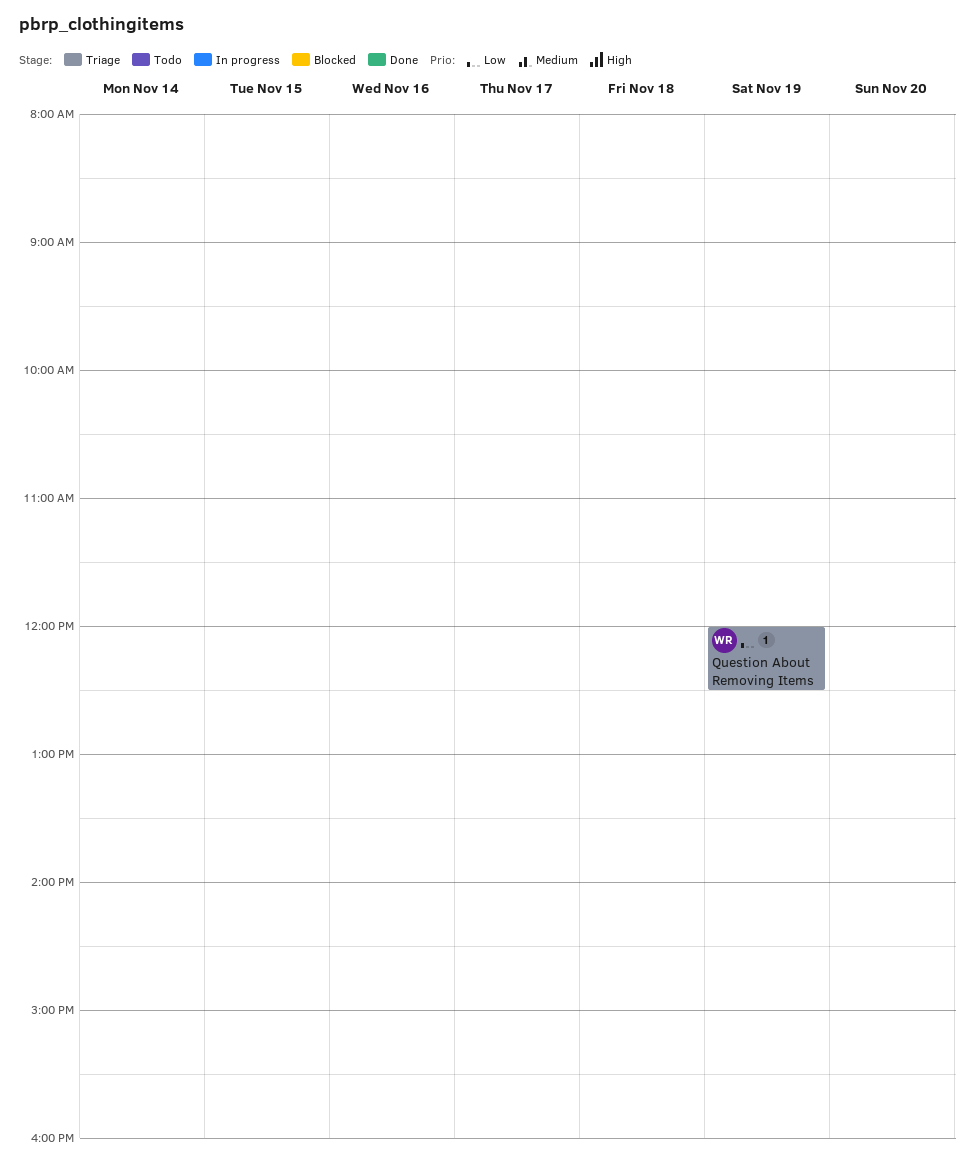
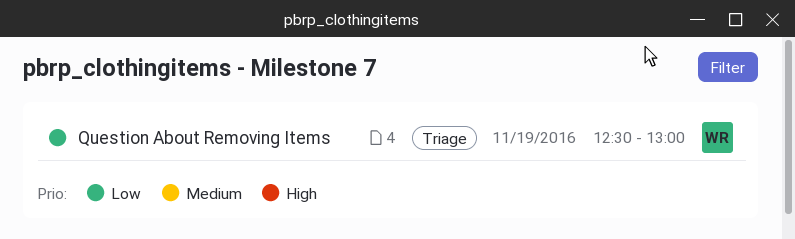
Question About Removing Items, begins: 12:00 -> 12:30
Question About Removing Items, ends: 12:30 -> 13:00

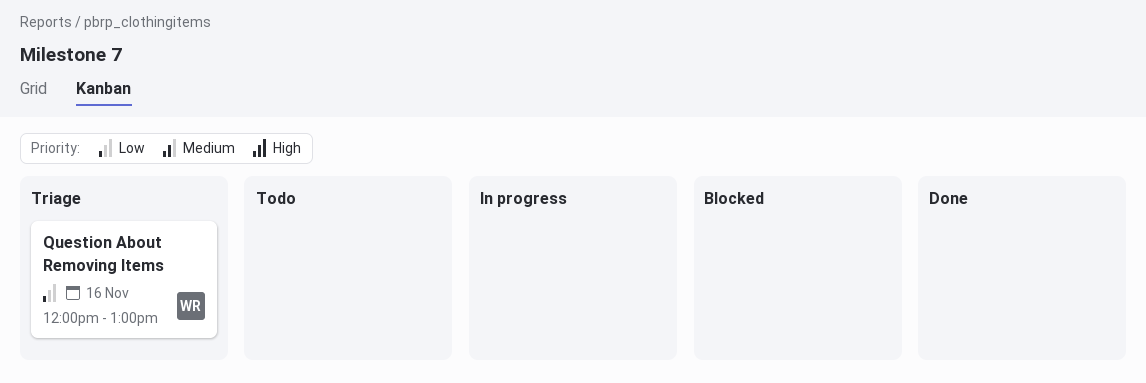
Question About Removing Items, day: Nov 19 -> Nov 16
Question About Removing Items, begins: 12:30 -> 12:00

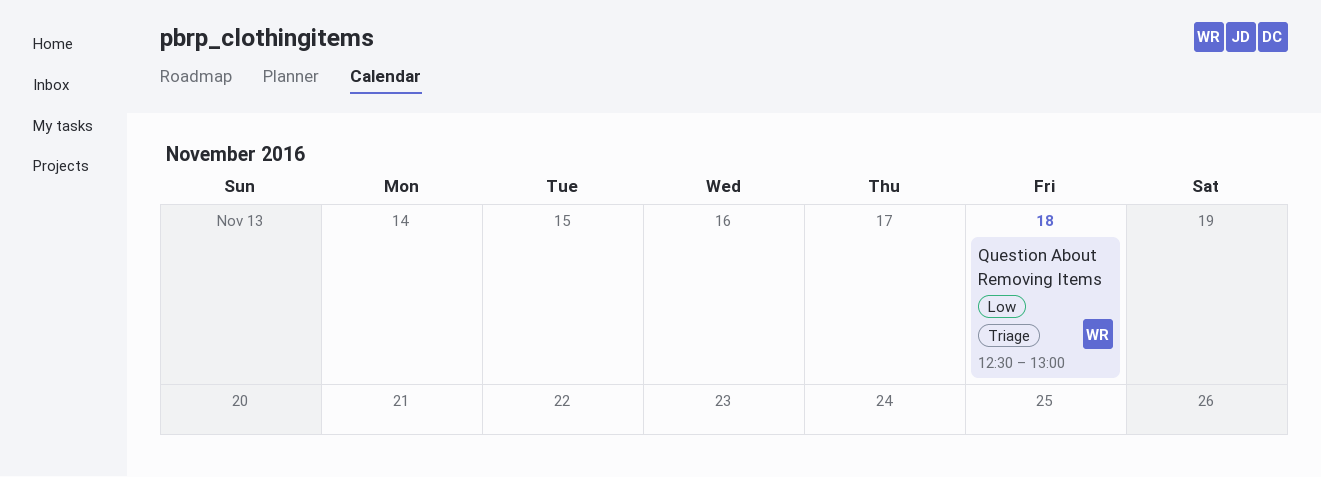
Question About Removing Items, day: Nov 16 -> Nov 18
Question About Removing Items, begins: 12:00 -> 12:30

